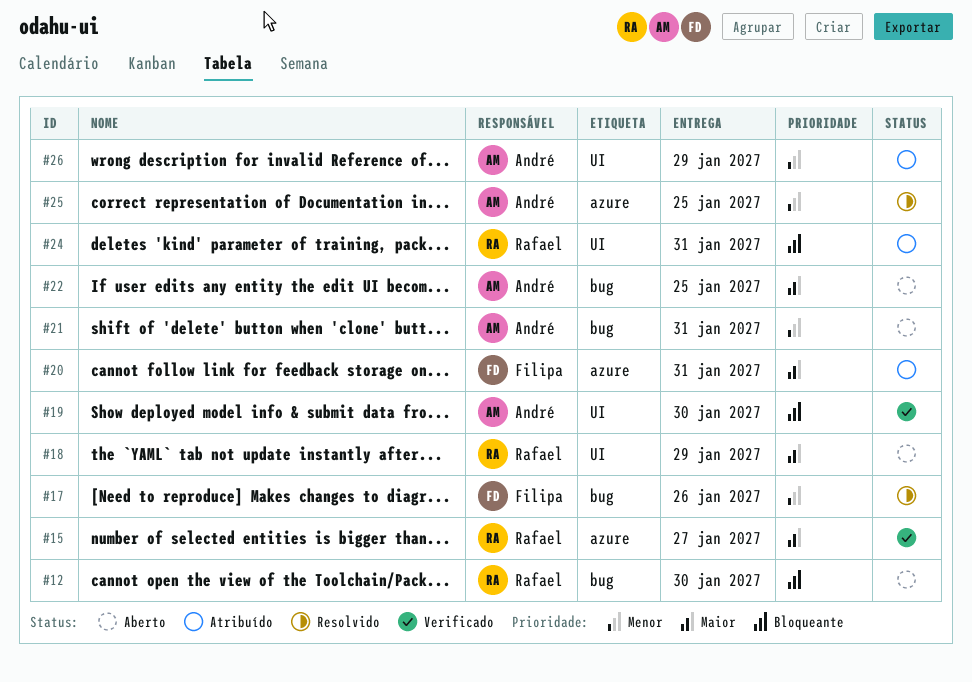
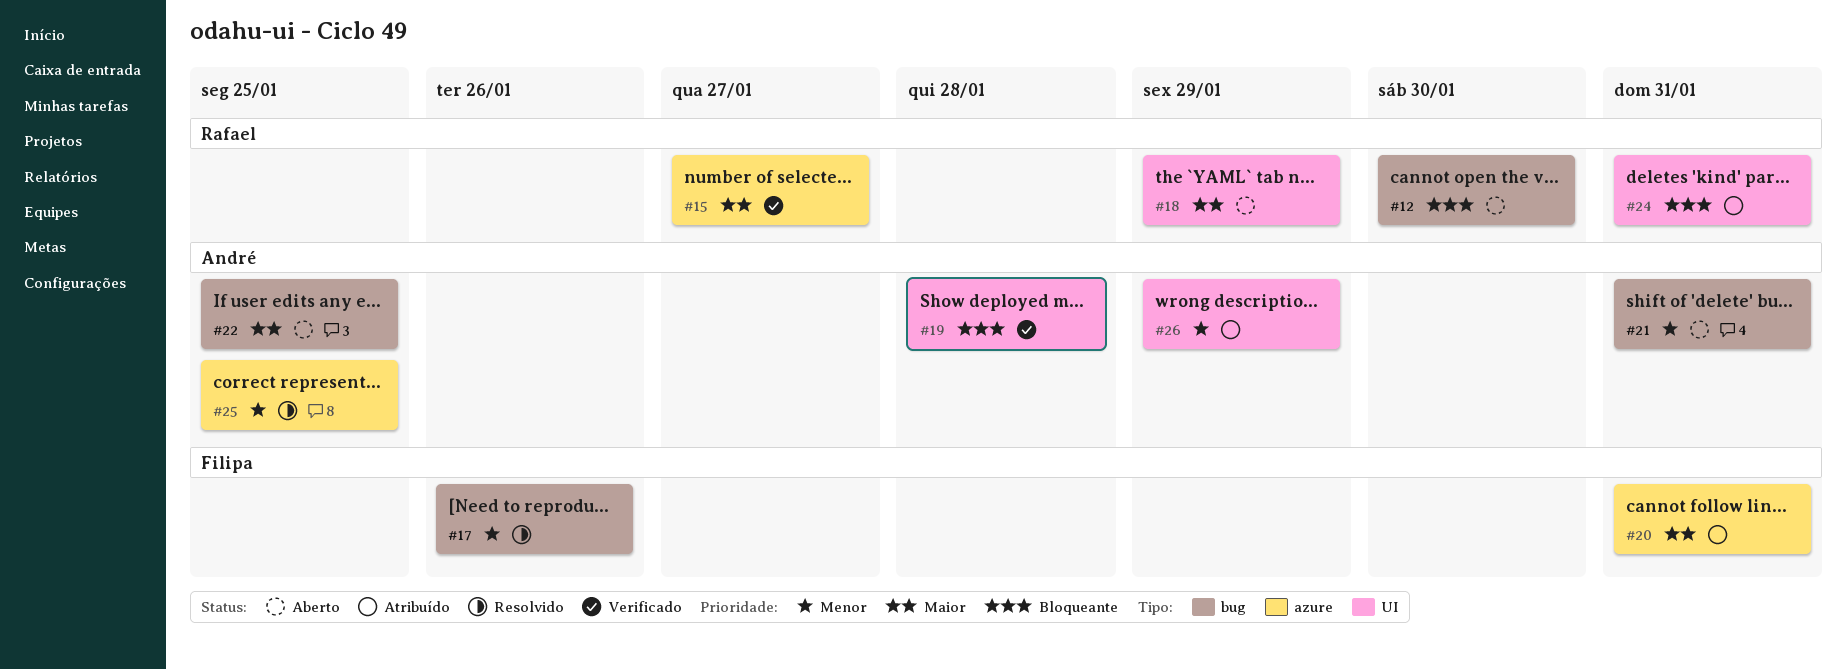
#19, due: Jan 30 -> Jan 28

